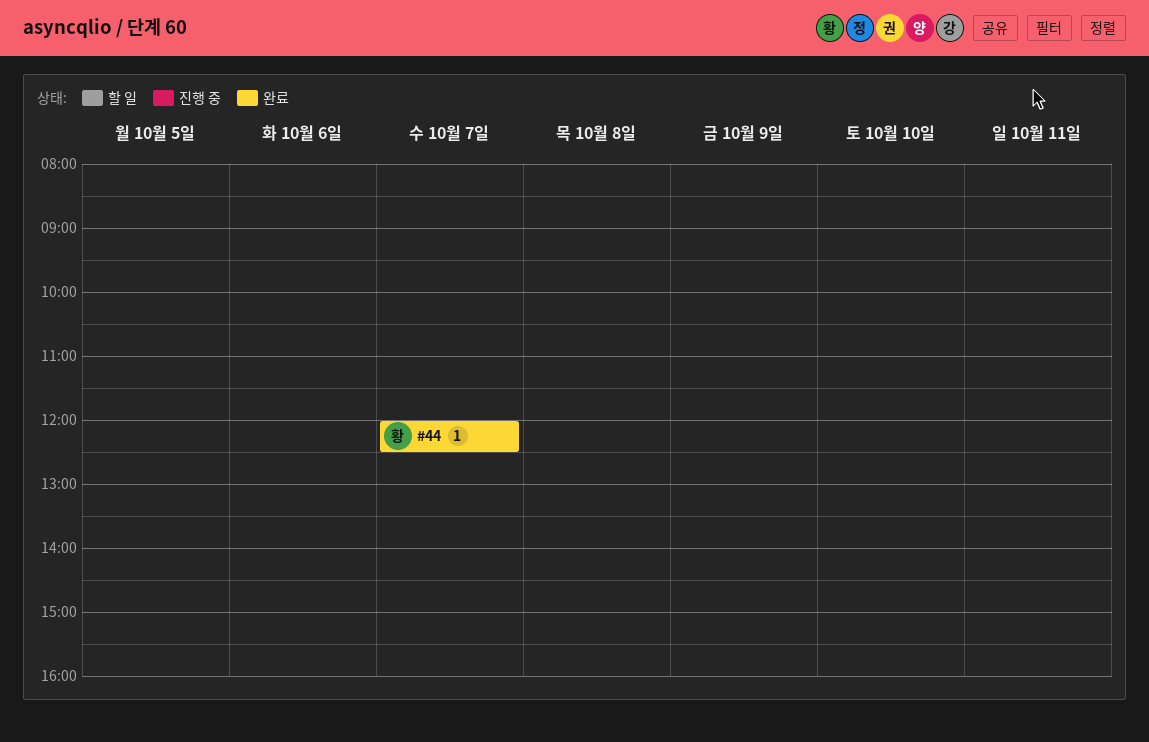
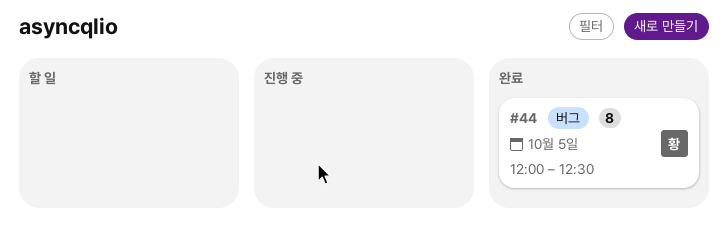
#44, estimate: 1 -> 8
#44, day: Oct 7 -> Oct 5

